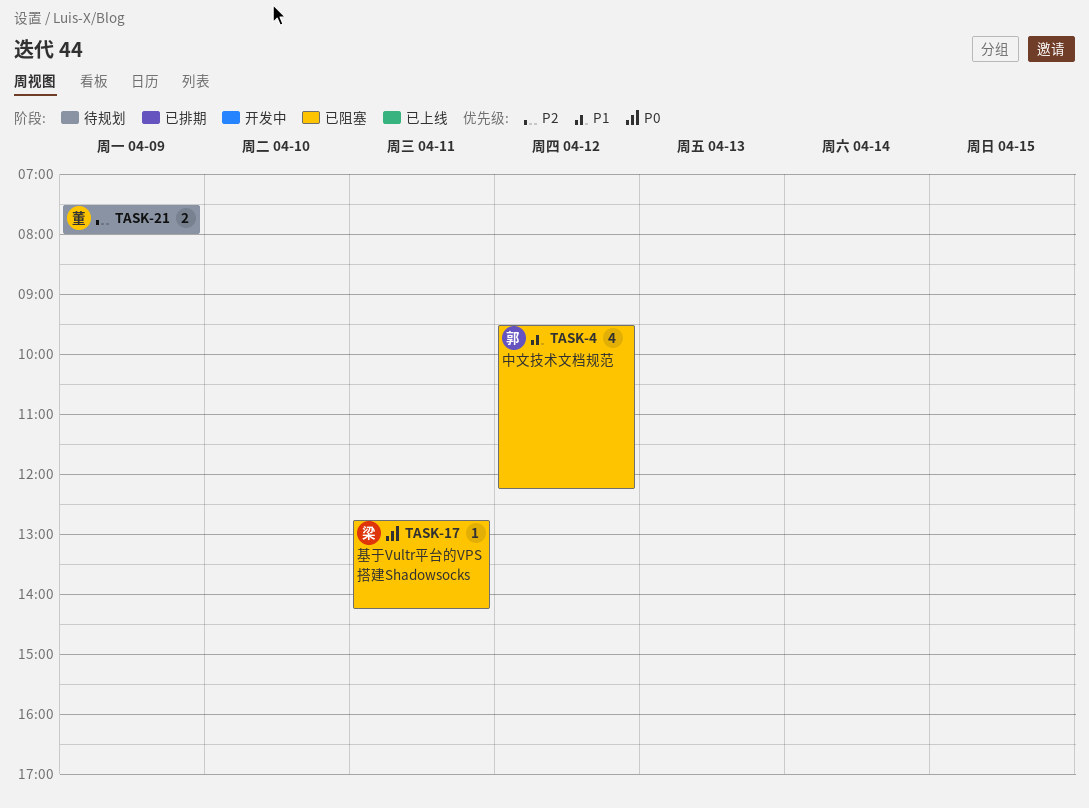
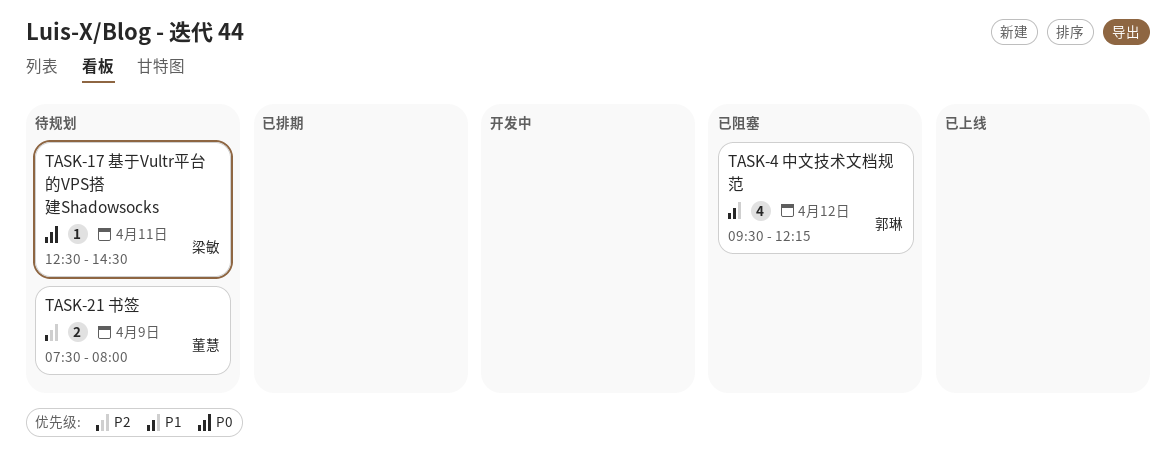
TASK-17, status: 已阻塞 -> 待规划
TASK-17, begins: 12:45 -> 12:30
TASK-17, ends: 14:15 -> 14:30

